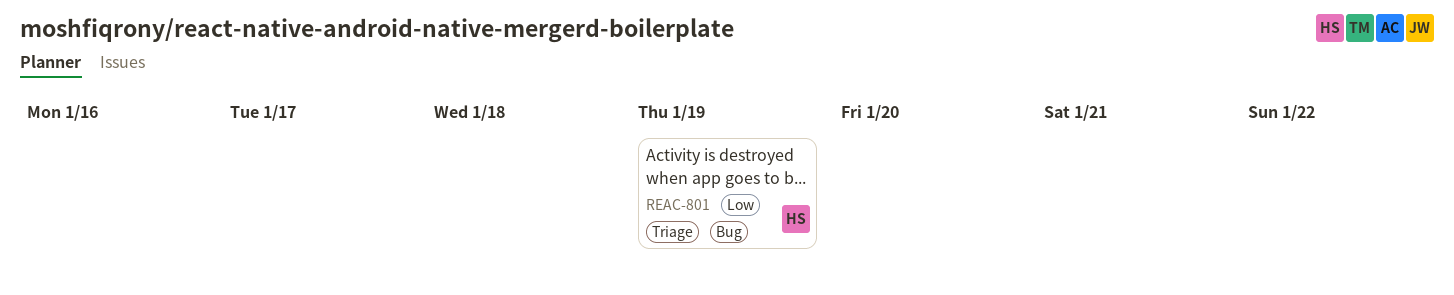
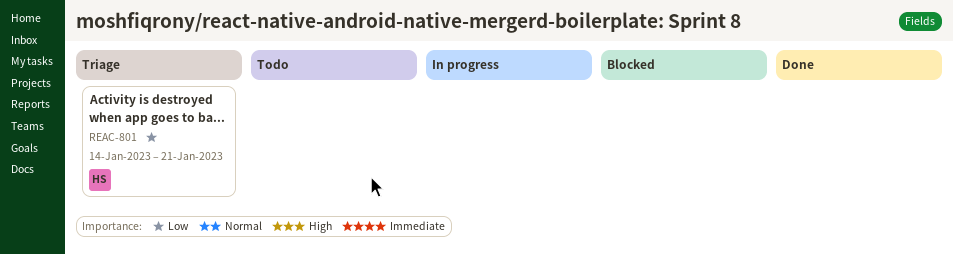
REAC-801, due: Jan 19 -> Jan 21

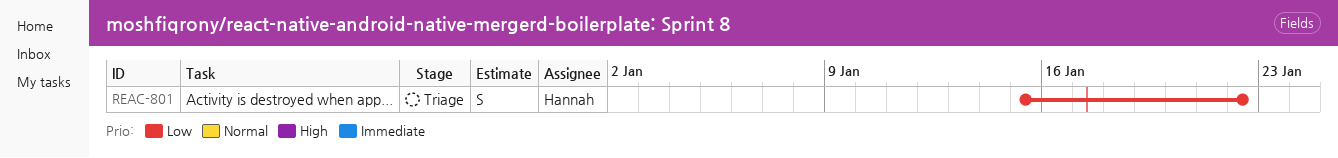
REAC-801, start: Jan 14 -> Jan 15
REAC-801, due: Jan 21 -> Jan 22

